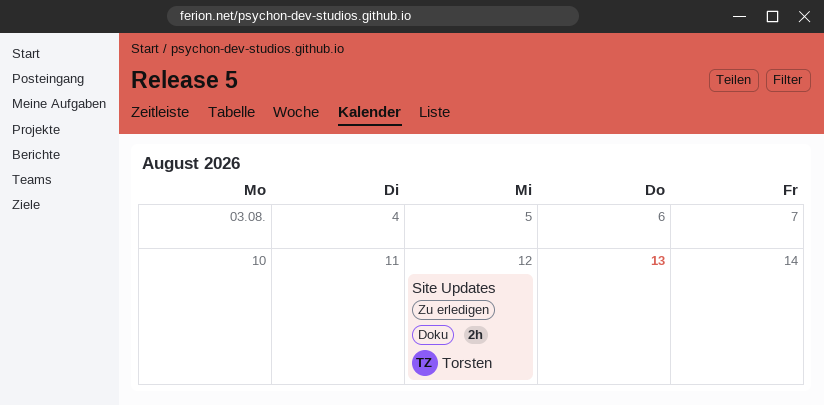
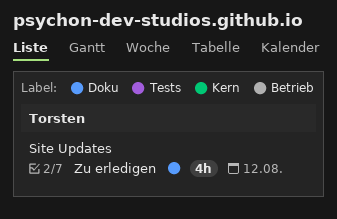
Site Updates, estimate: 2h -> 4h

